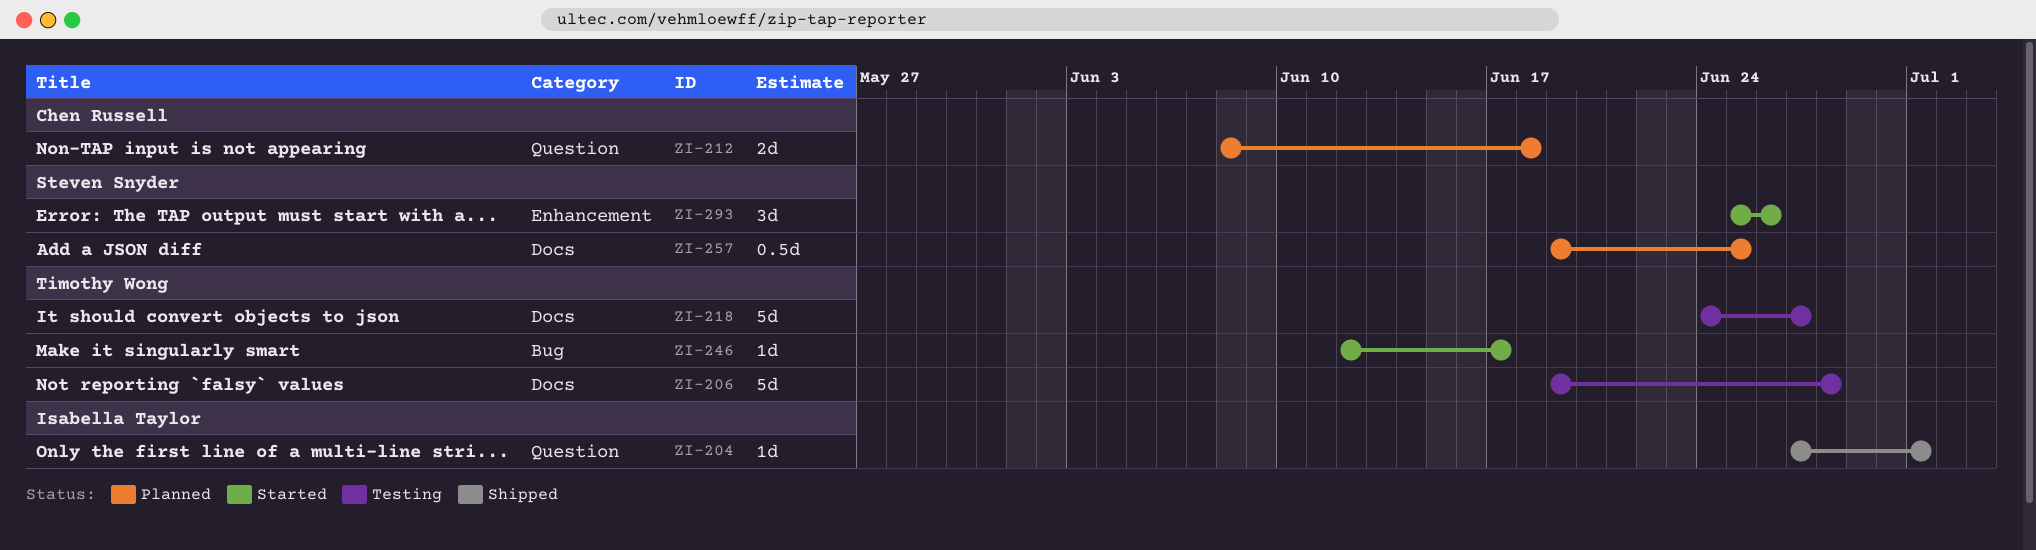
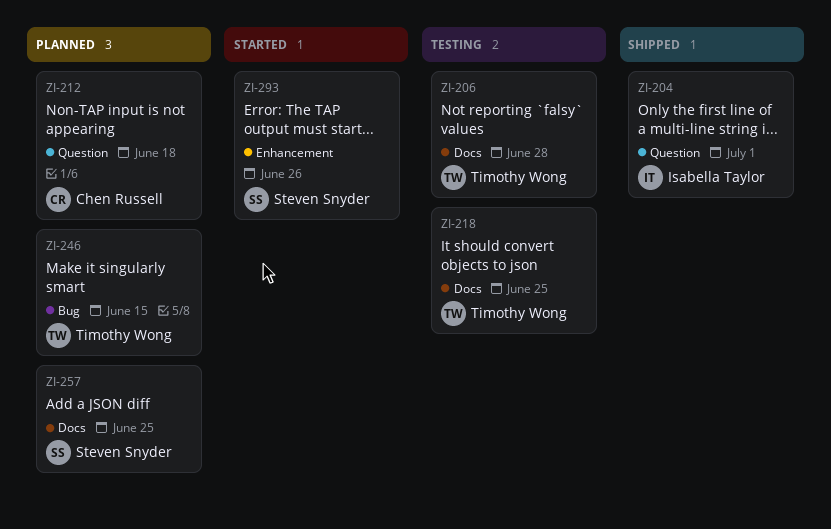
ZI-218, due: Jun 27 -> Jun 25
ZI-246, status: Started -> Planned
ZI-246, due: Jun 17 -> Jun 15

